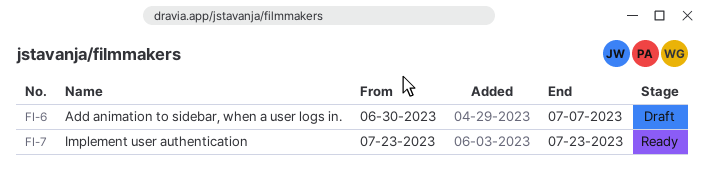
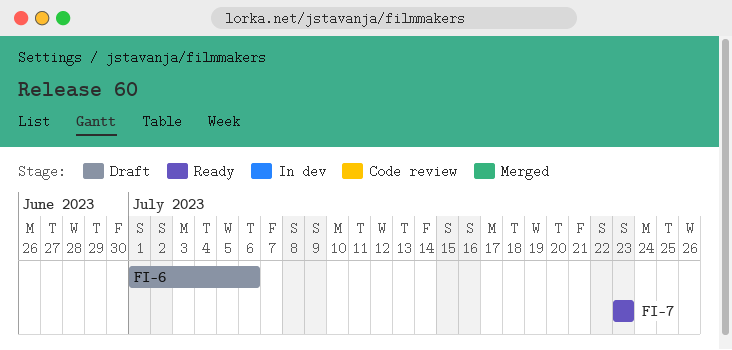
FI-6, start: Jun 30 -> Jul 1
FI-6, due: Jul 7 -> Jul 6

